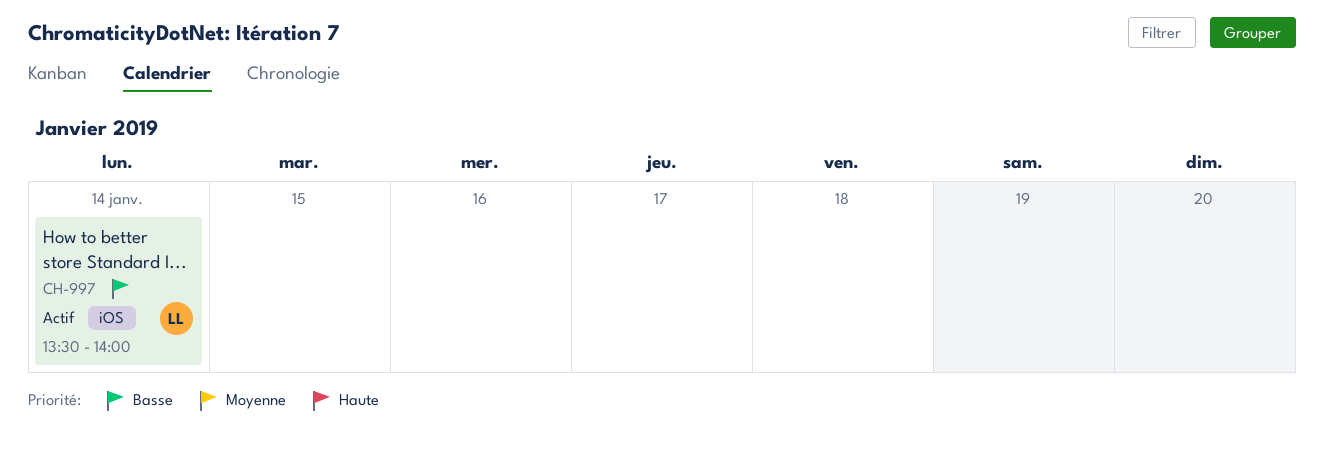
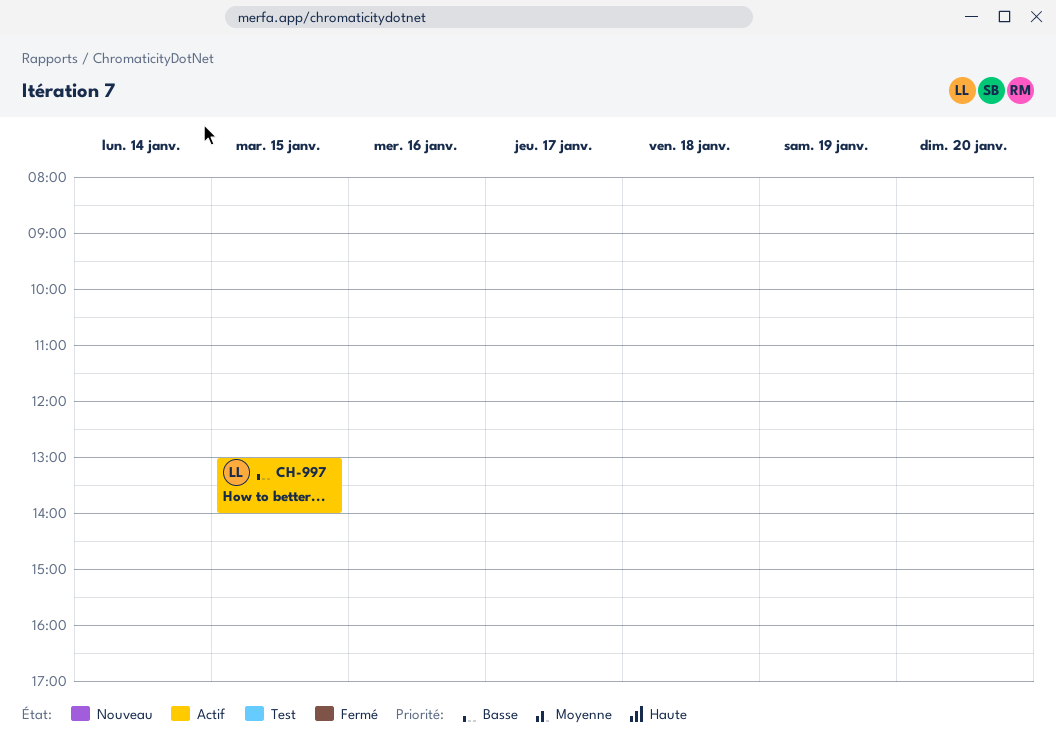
CH-997, day: Jan 14 -> Jan 15
CH-997, begins: 13:30 -> 13:00

